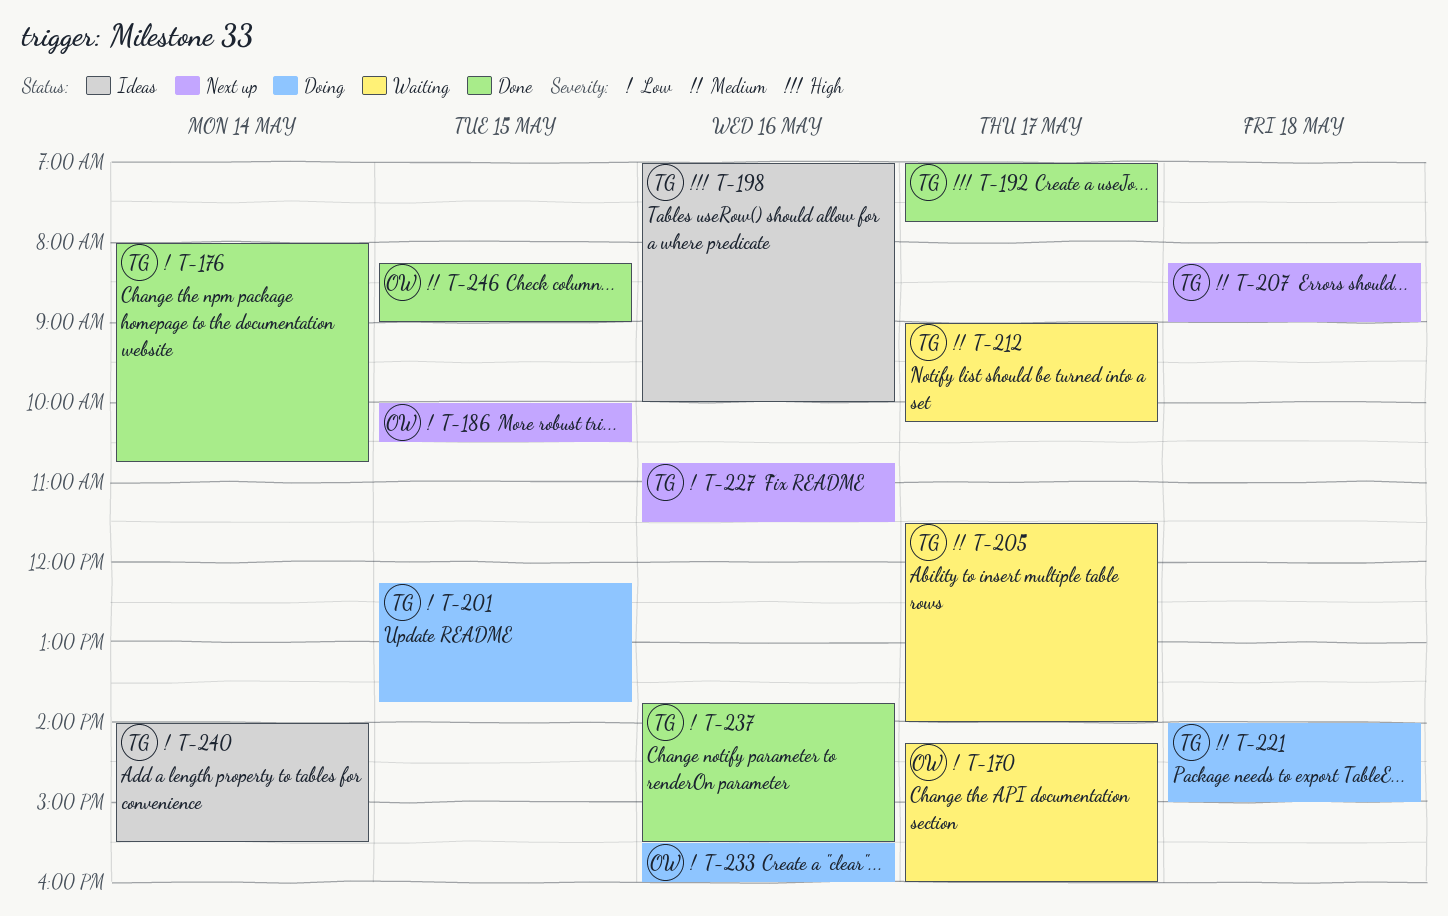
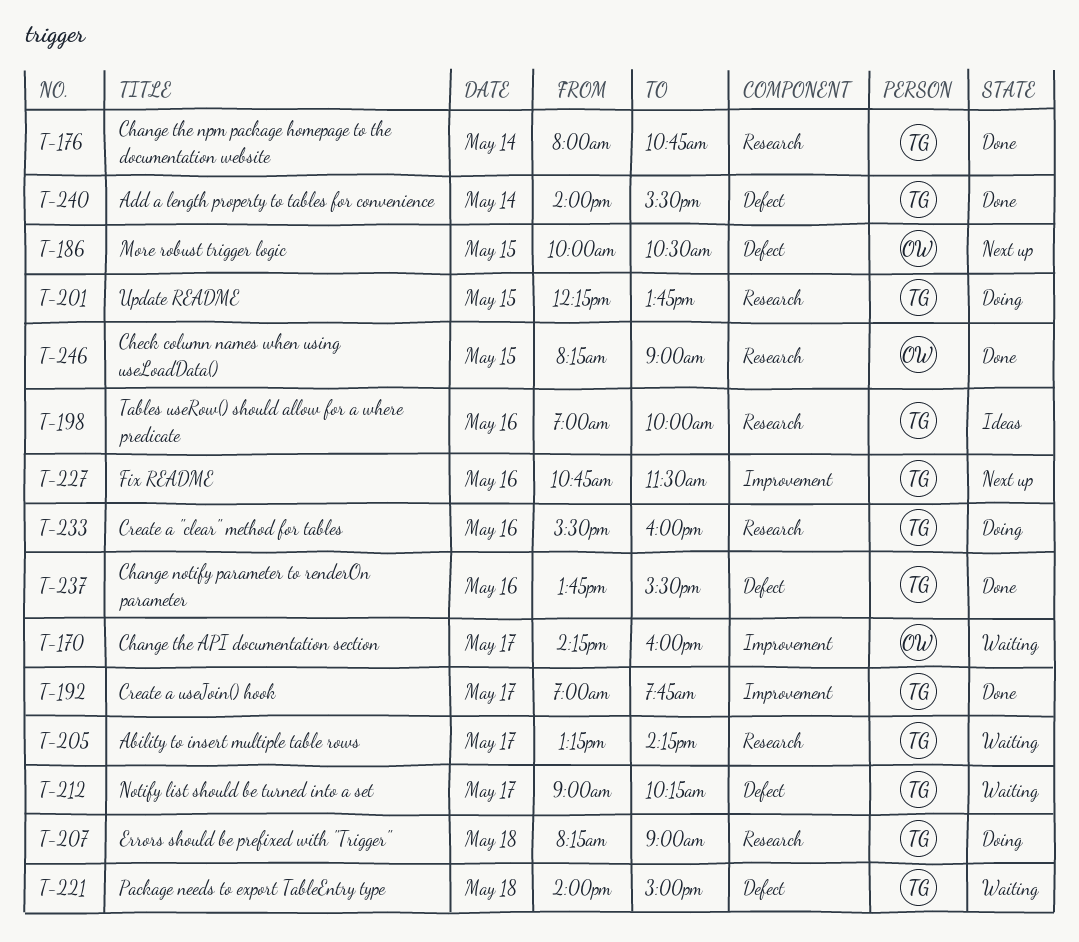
T-205, begins: 11:30 -> 13:15
T-205, ends: 14:00 -> 14:15
T-207, status: Next up -> Doing
T-221, status: Doing -> Waiting
T-233, owner: OW -> TG
T-240, status: Ideas -> Done

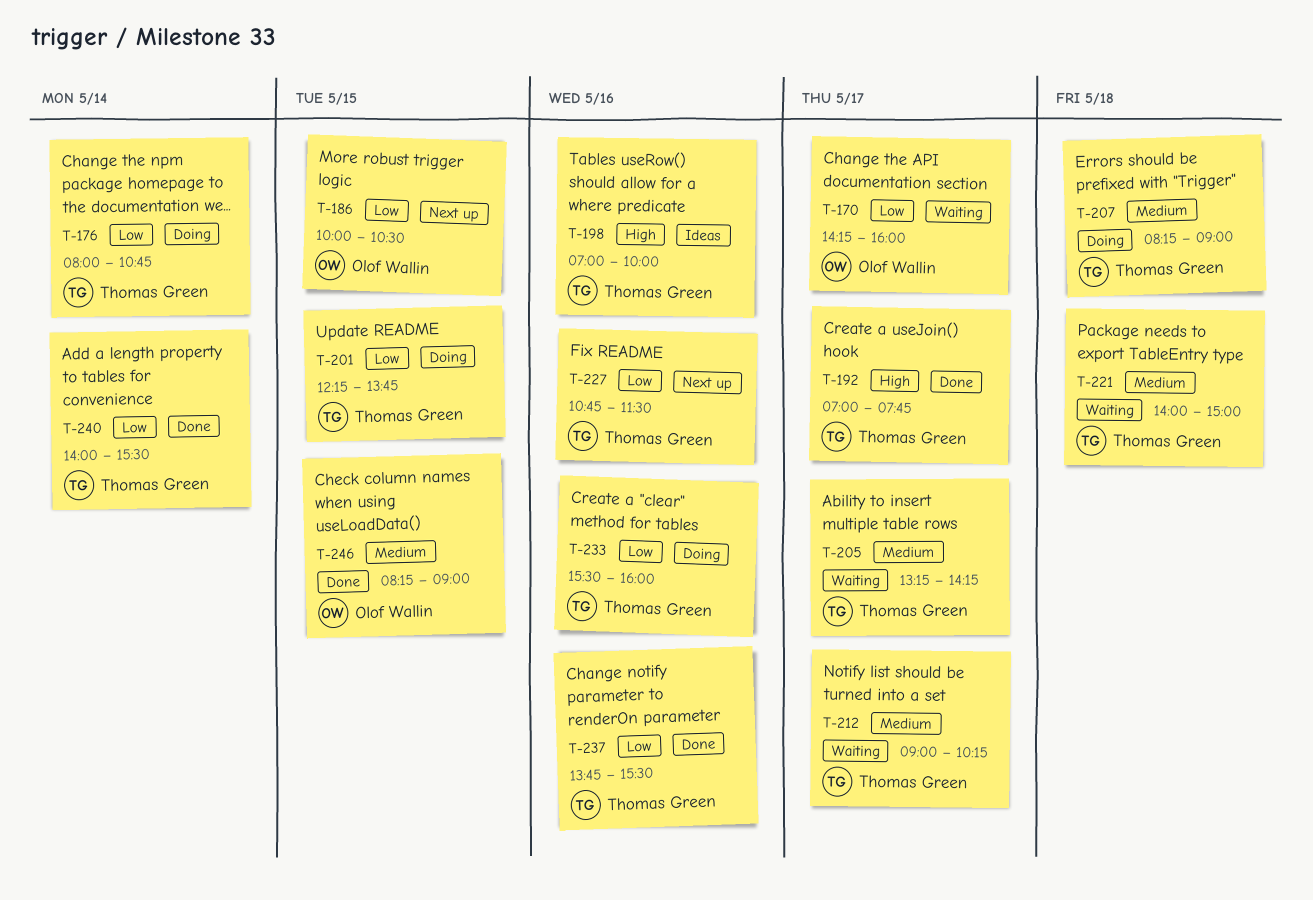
T-176, status: Done -> Doing

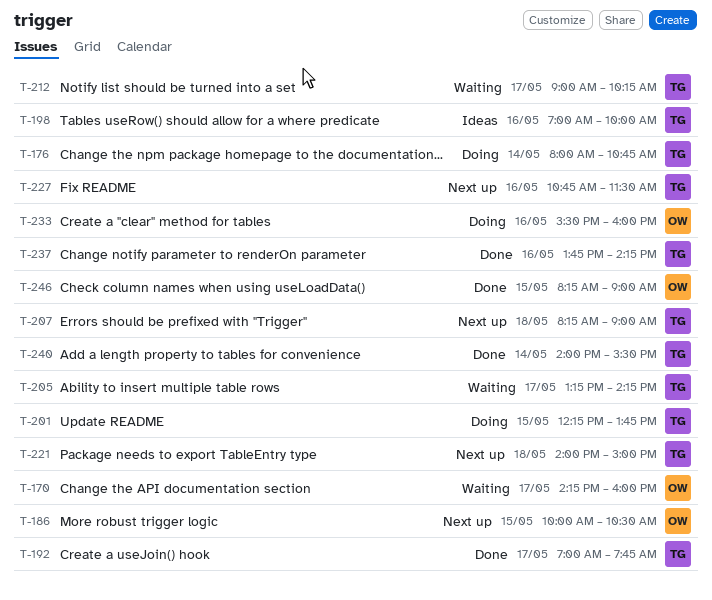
T-207, status: Doing -> Next up
T-221, status: Waiting -> Next up
T-233, owner: Thomas Green -> Olof Wallin
T-237, ends: 15:30 -> 14:15

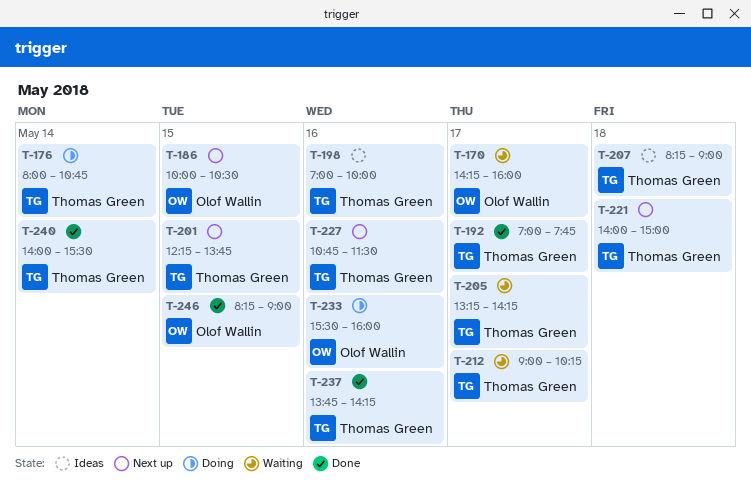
T-201, status: Doing -> Next up
T-207, status: Next up -> Ideas

